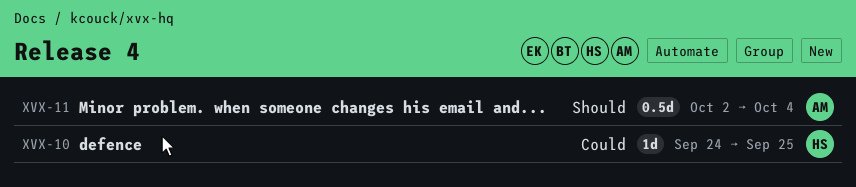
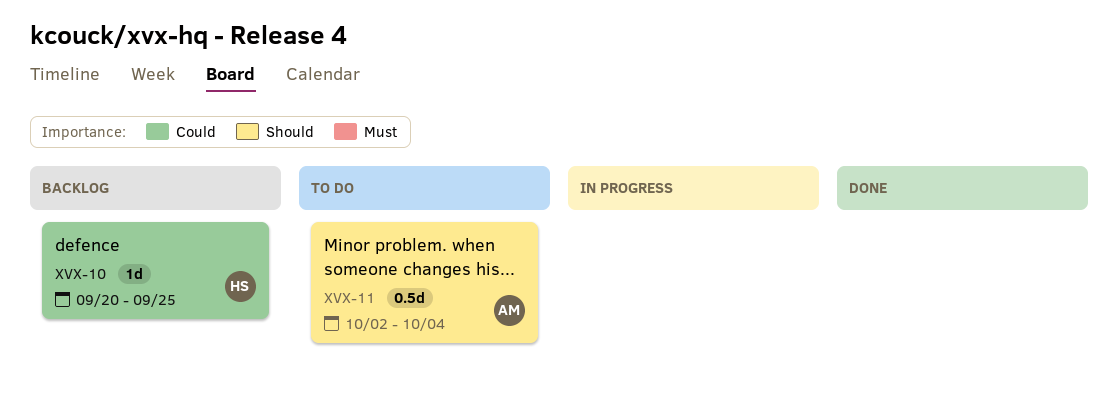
XVX-10, start: Sep 24 -> Sep 20

